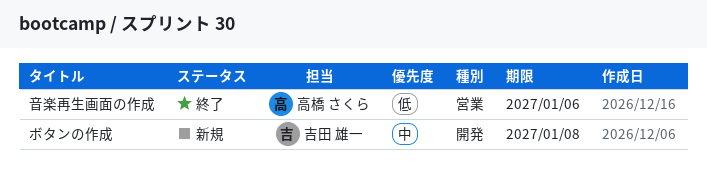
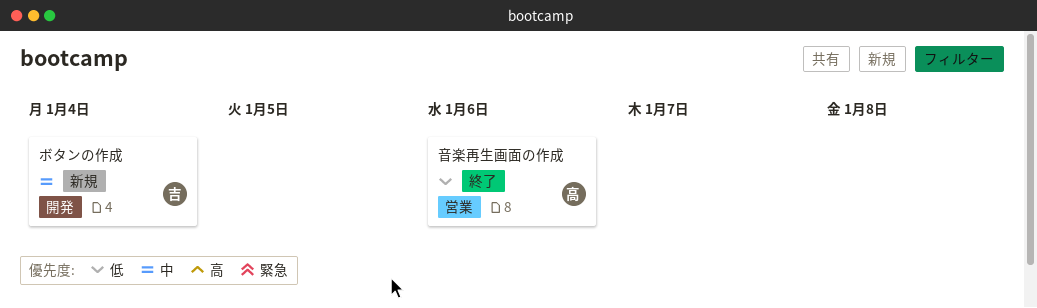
ボタンの作成, due: Jan 8 -> Jan 4

